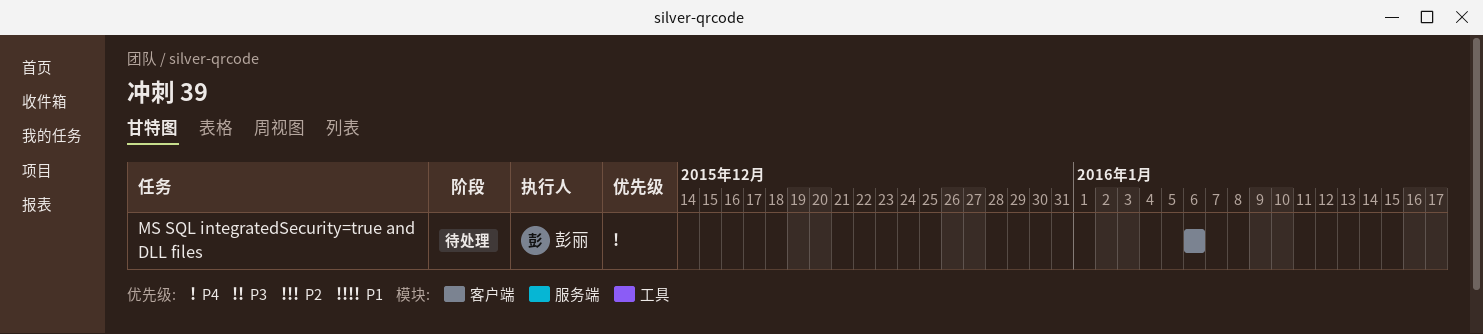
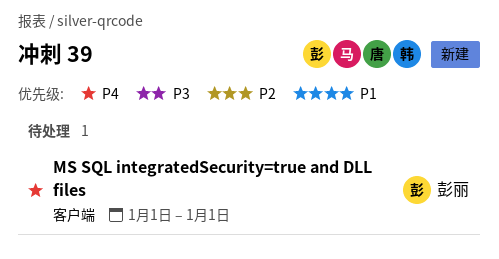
MS SQL integratedSecurity=true and DLL files, start: Jan 6 -> Jan 1
MS SQL integratedSecurity=true and DLL files, due: Jan 6 -> Jan 1

